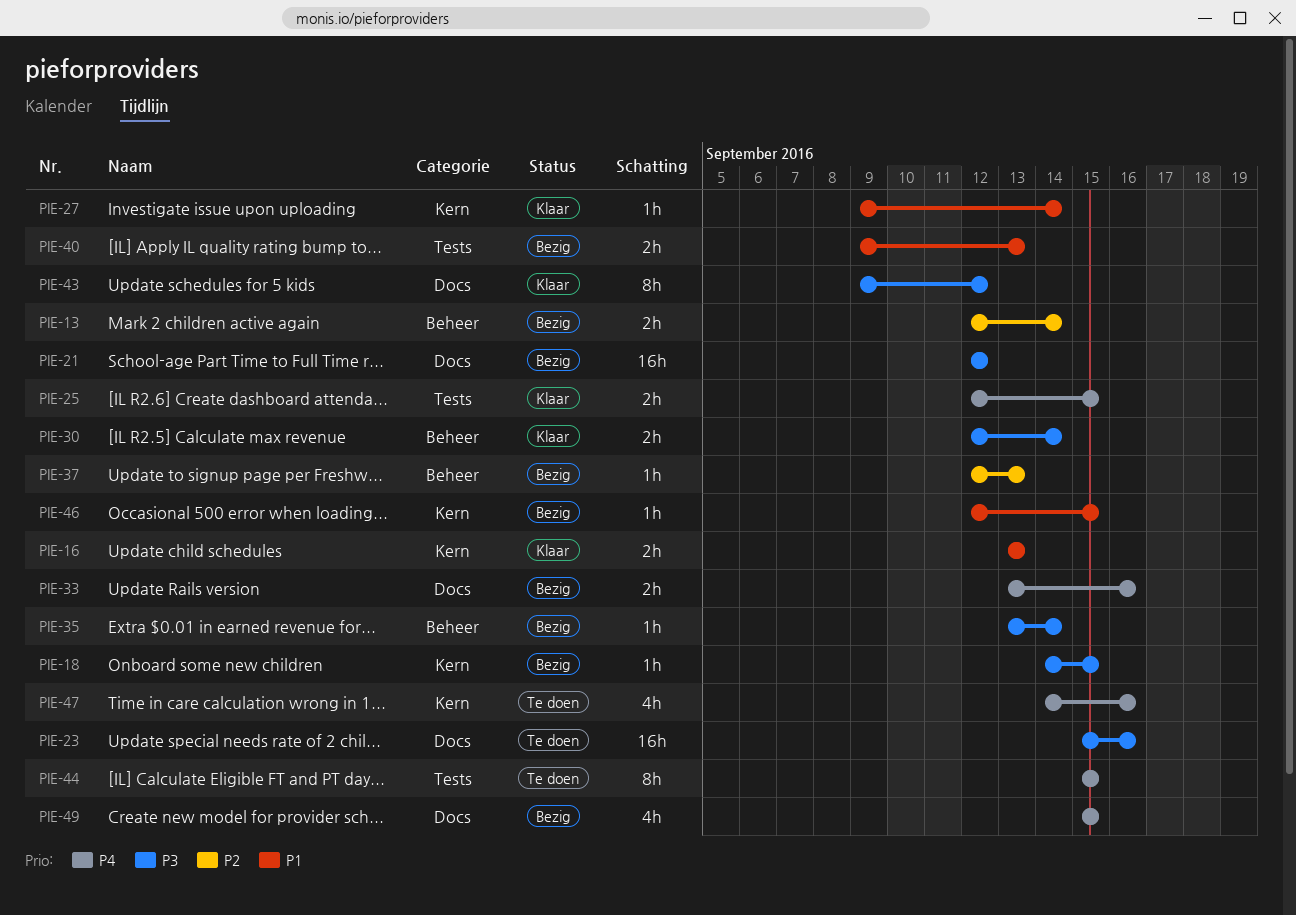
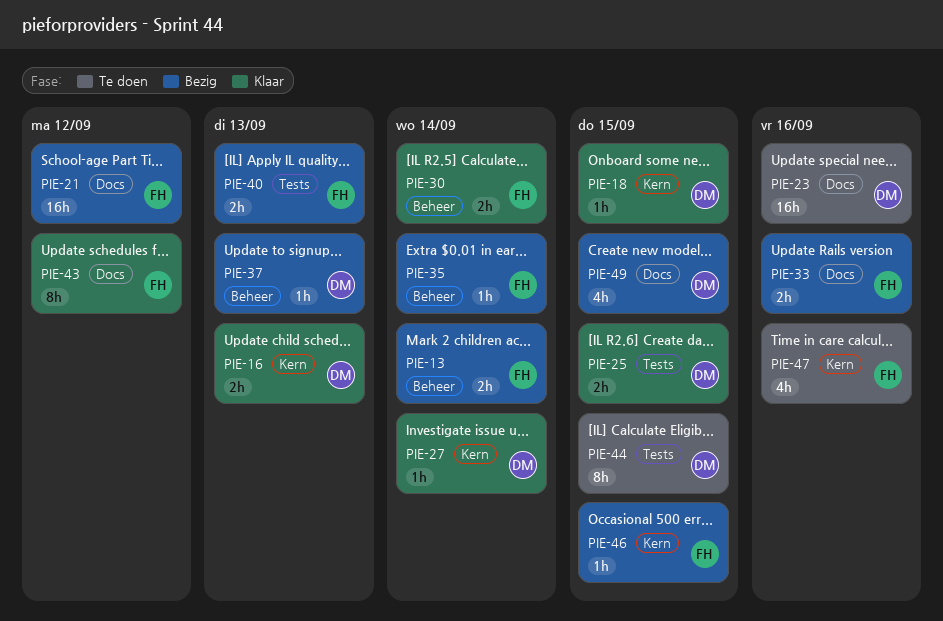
PIE-18, status: Bezig -> Klaar

